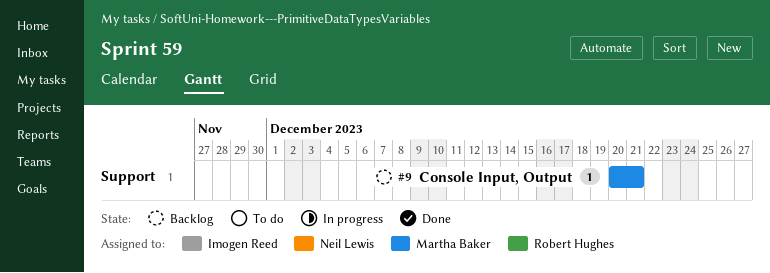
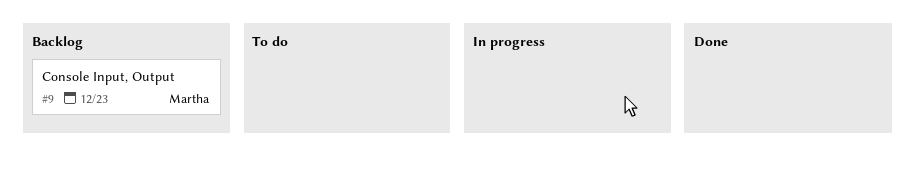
#9, due: Dec 21 -> Dec 23

